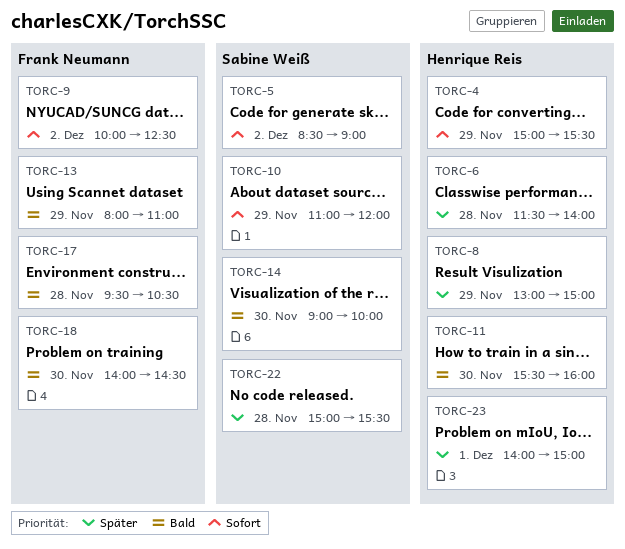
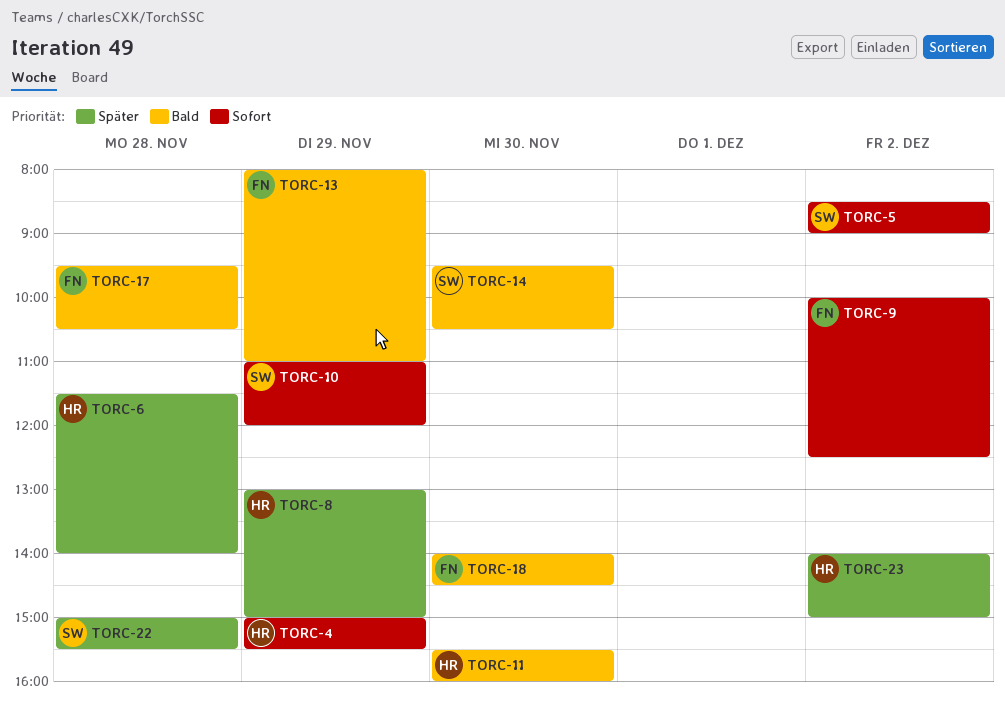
TORC-14, begins: 09:00 -> 09:30
TORC-14, ends: 10:00 -> 10:30
TORC-23, day: Dec 1 -> Dec 2

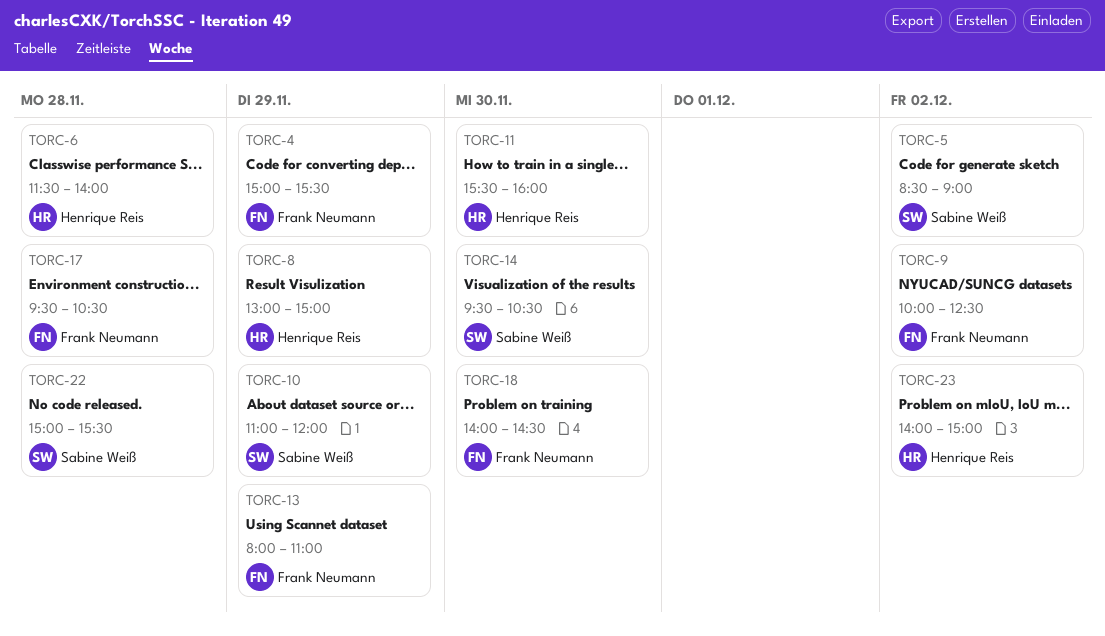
TORC-4, owner: Henrique Reis -> Frank Neumann

